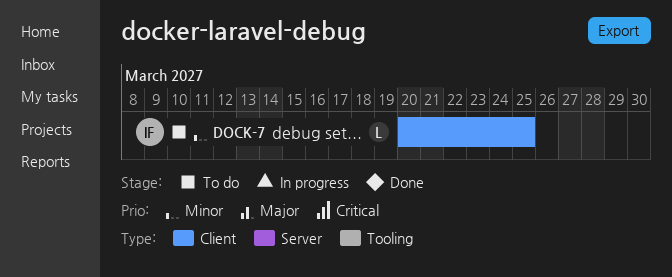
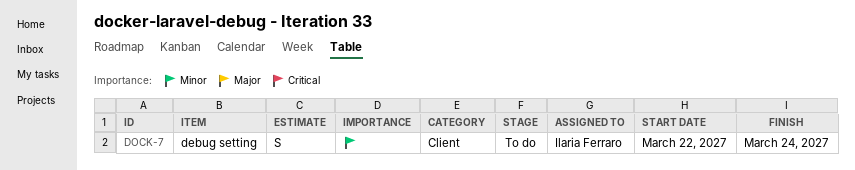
DOCK-7, estimate: L -> S
DOCK-7, start: Mar 20 -> Mar 22
DOCK-7, due: Mar 25 -> Mar 24

